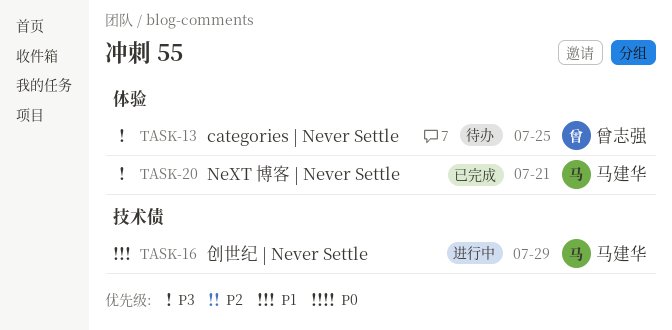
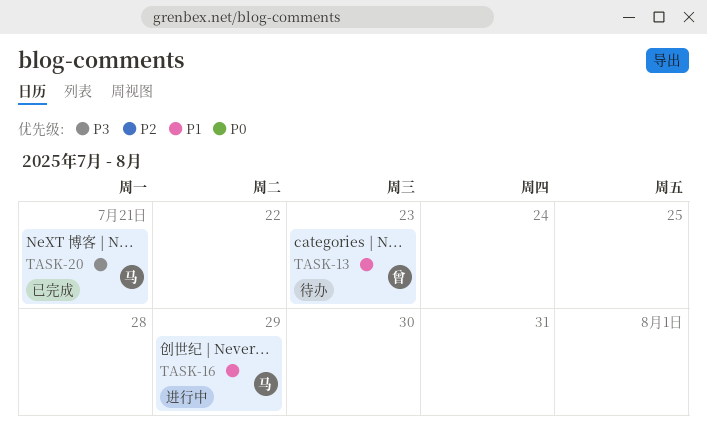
TASK-13, priority: P3 -> P1
TASK-13, due: Jul 25 -> Jul 23

